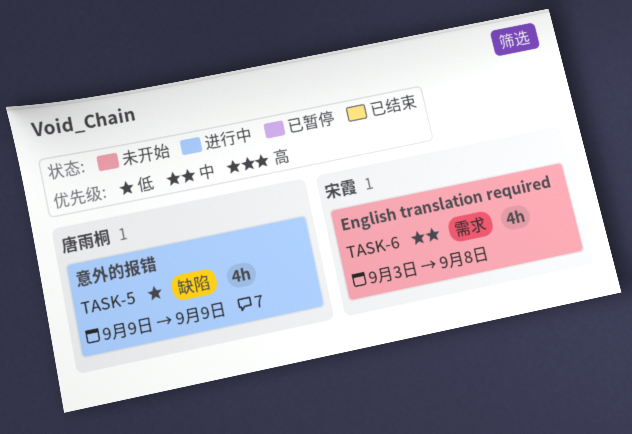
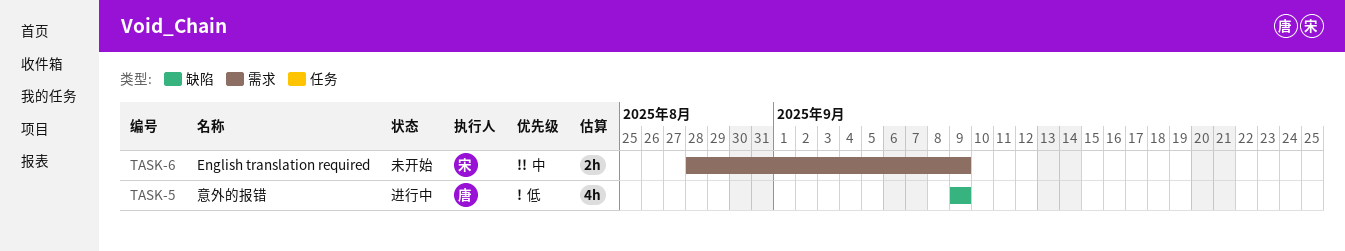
TASK-6, estimate: 4h -> 2h
TASK-6, start: Sep 3 -> Aug 28
TASK-6, due: Sep 8 -> Sep 9

